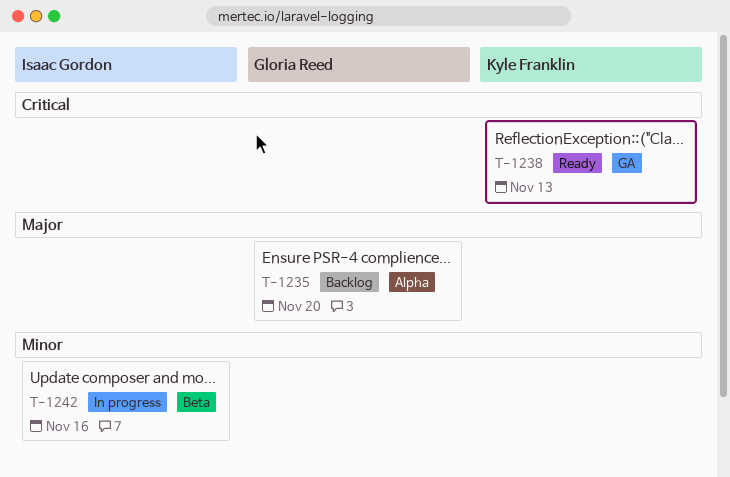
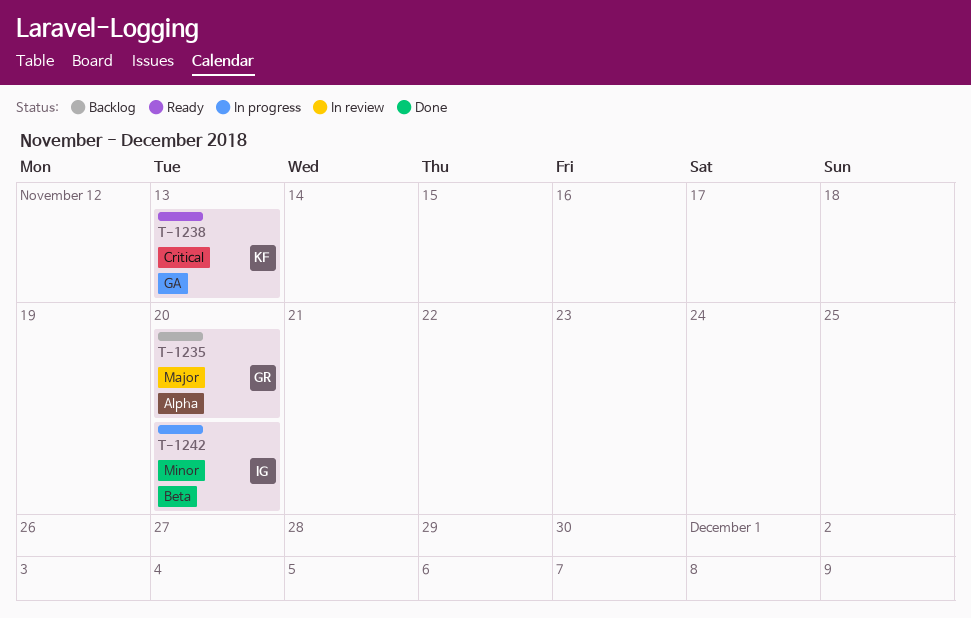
T-1242, due: Nov 16 -> Nov 20

